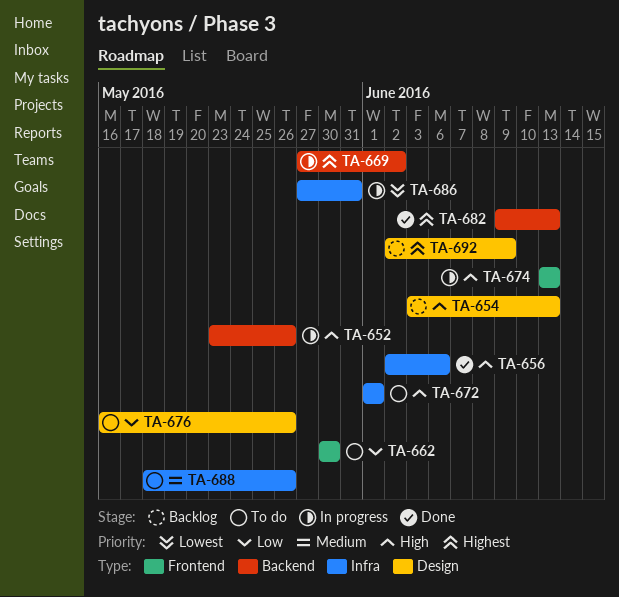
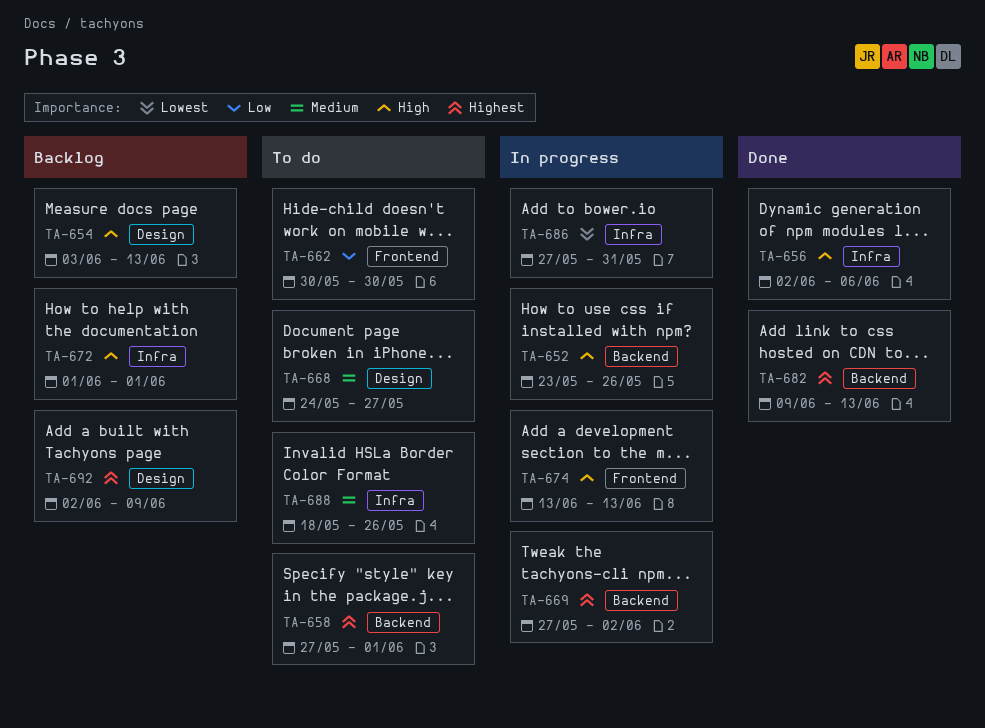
TA-658: none -> present
TA-668: none -> present
TA-672, status: To do -> Backlog
TA-676: present -> none

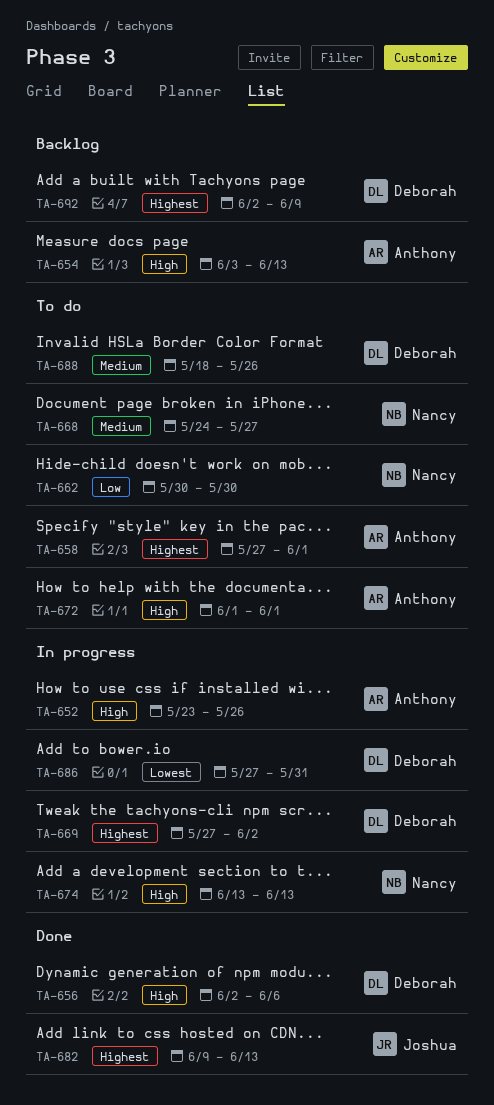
TA-672, status: Backlog -> To do

